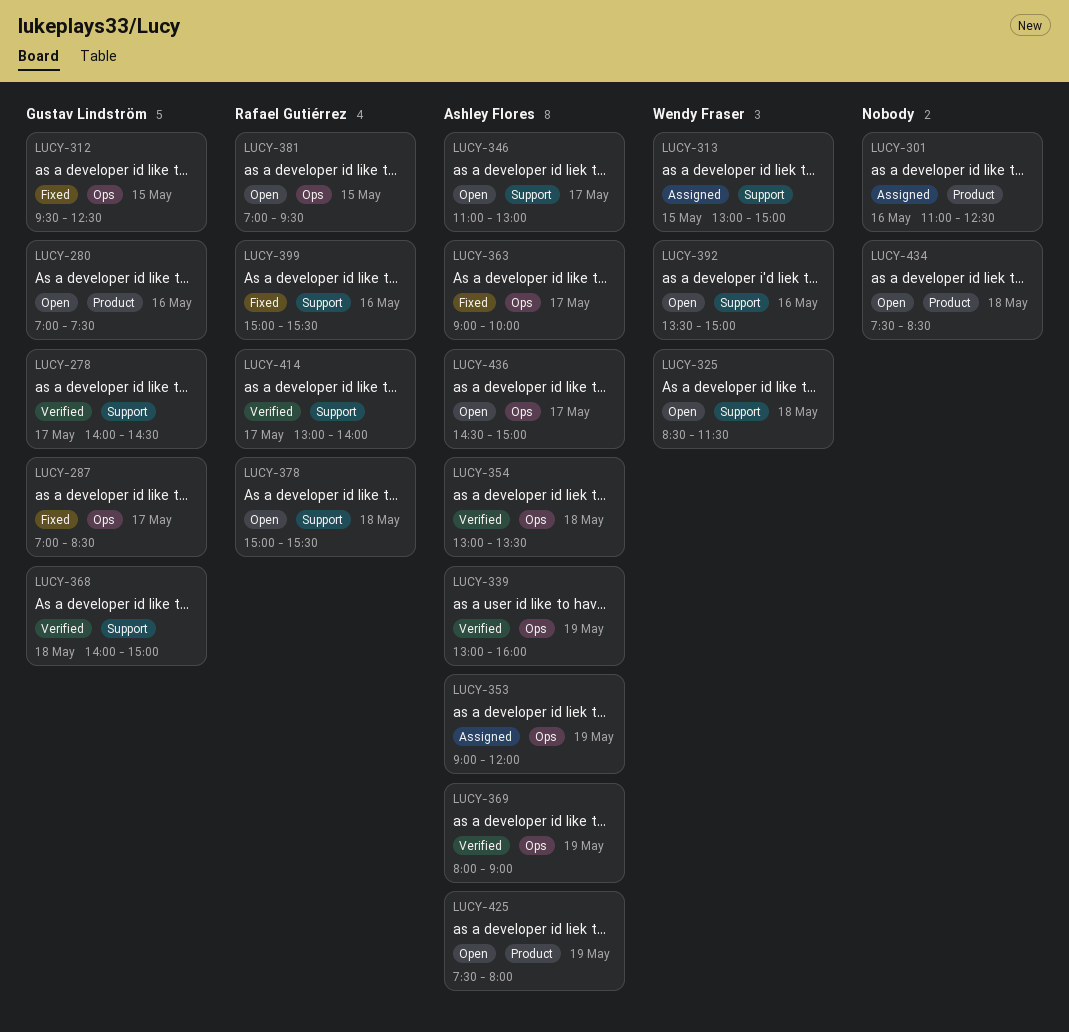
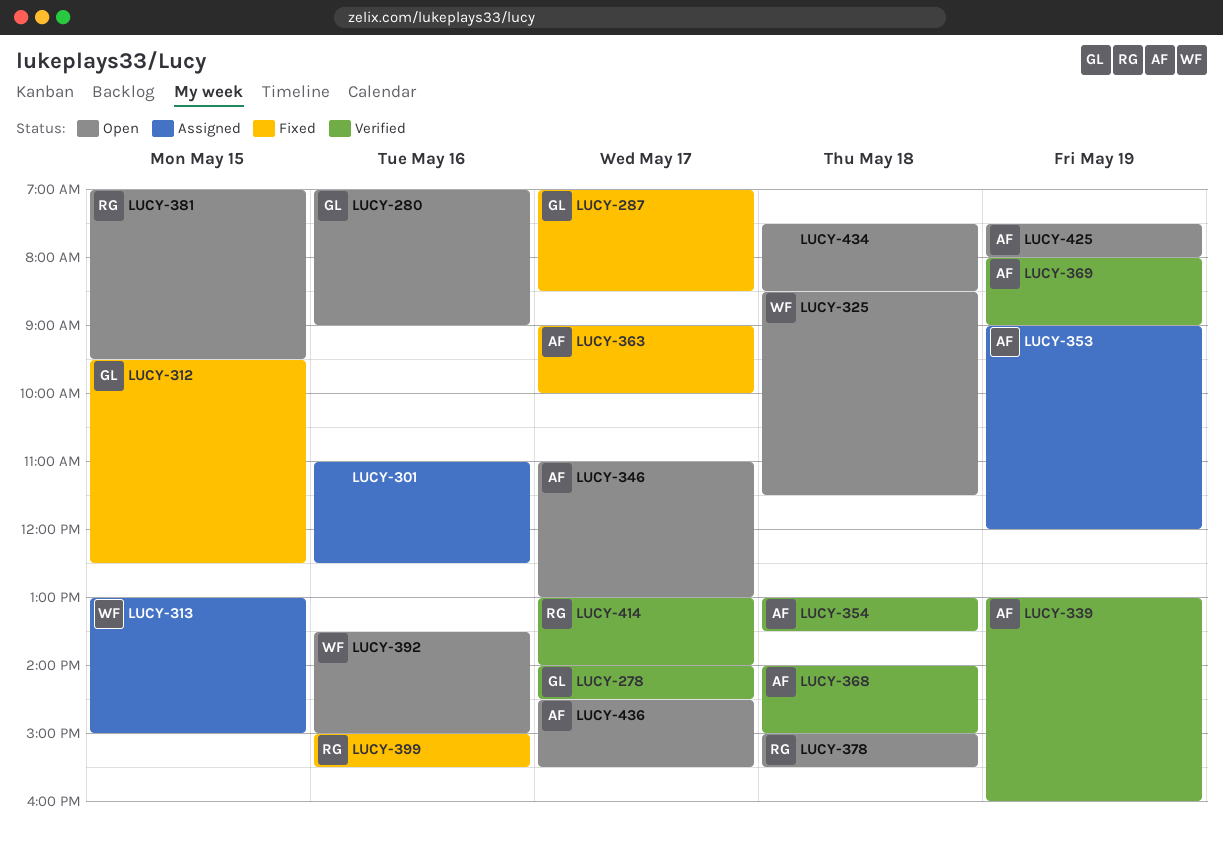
LUCY-280, ends: 07:30 -> 09:00
LUCY-368, owner: Gustav Lindström -> Ashley Flores
LUCY-436, ends: 15:00 -> 15:30

